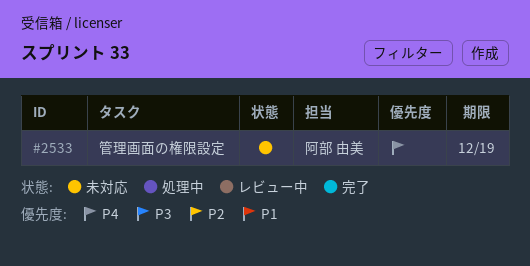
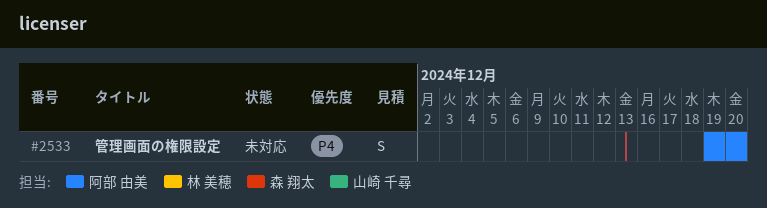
#2533, due: Dec 19 -> Dec 20

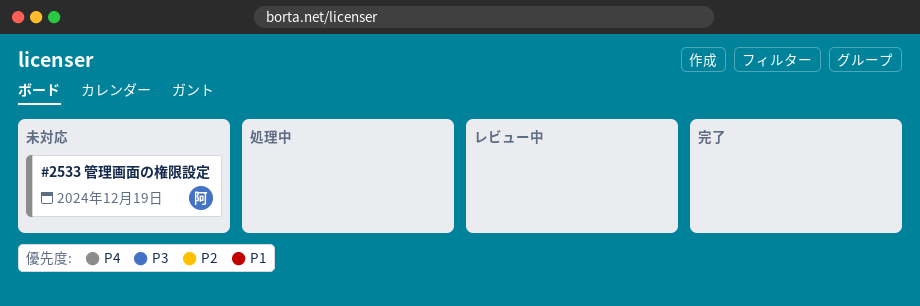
#2533, due: Dec 20 -> Dec 19

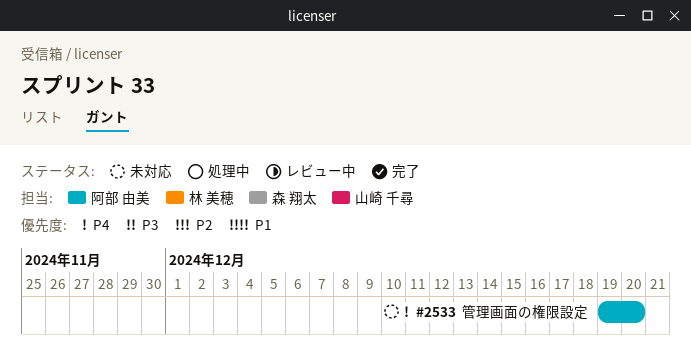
#2533, due: Dec 19 -> Dec 20

